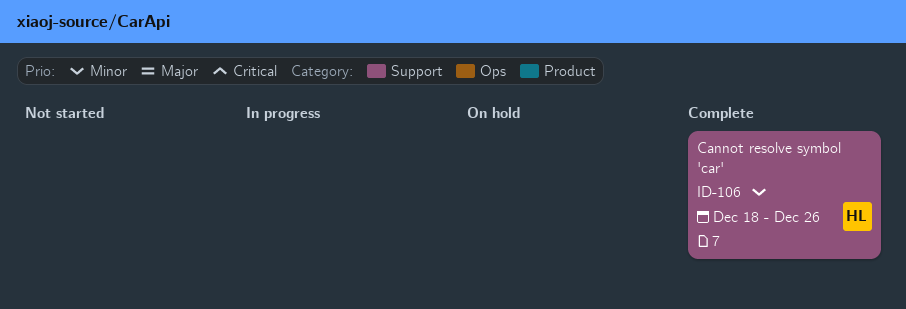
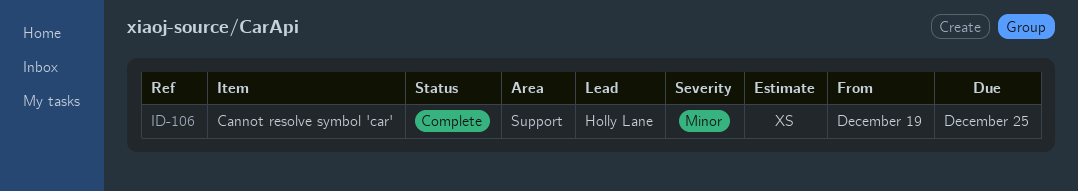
ID-106, start: Dec 18 -> Dec 19
ID-106, due: Dec 26 -> Dec 25

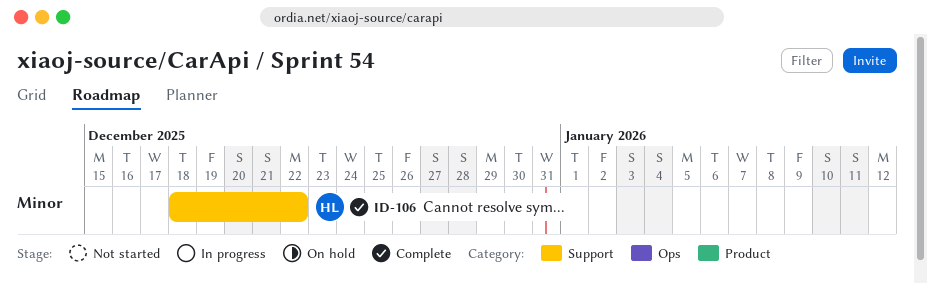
ID-106, start: Dec 19 -> Dec 18
ID-106, due: Dec 25 -> Dec 22

